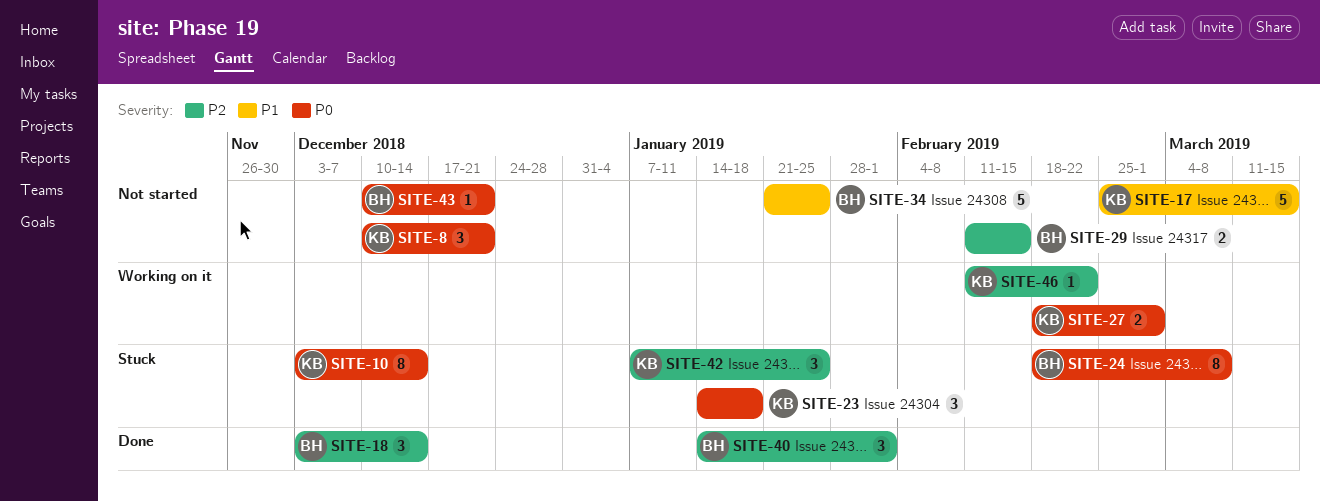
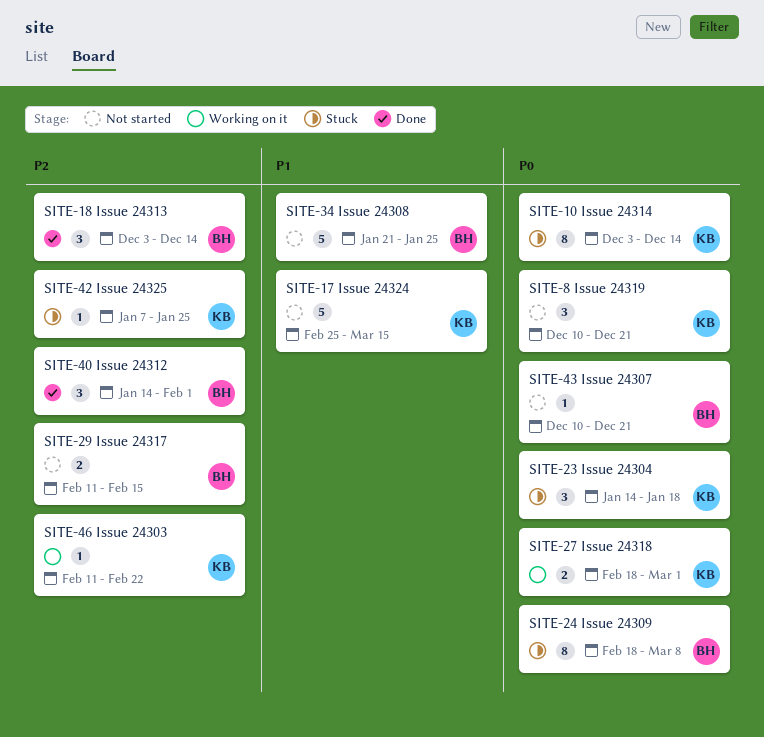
SITE-42, estimate: 3 -> 1

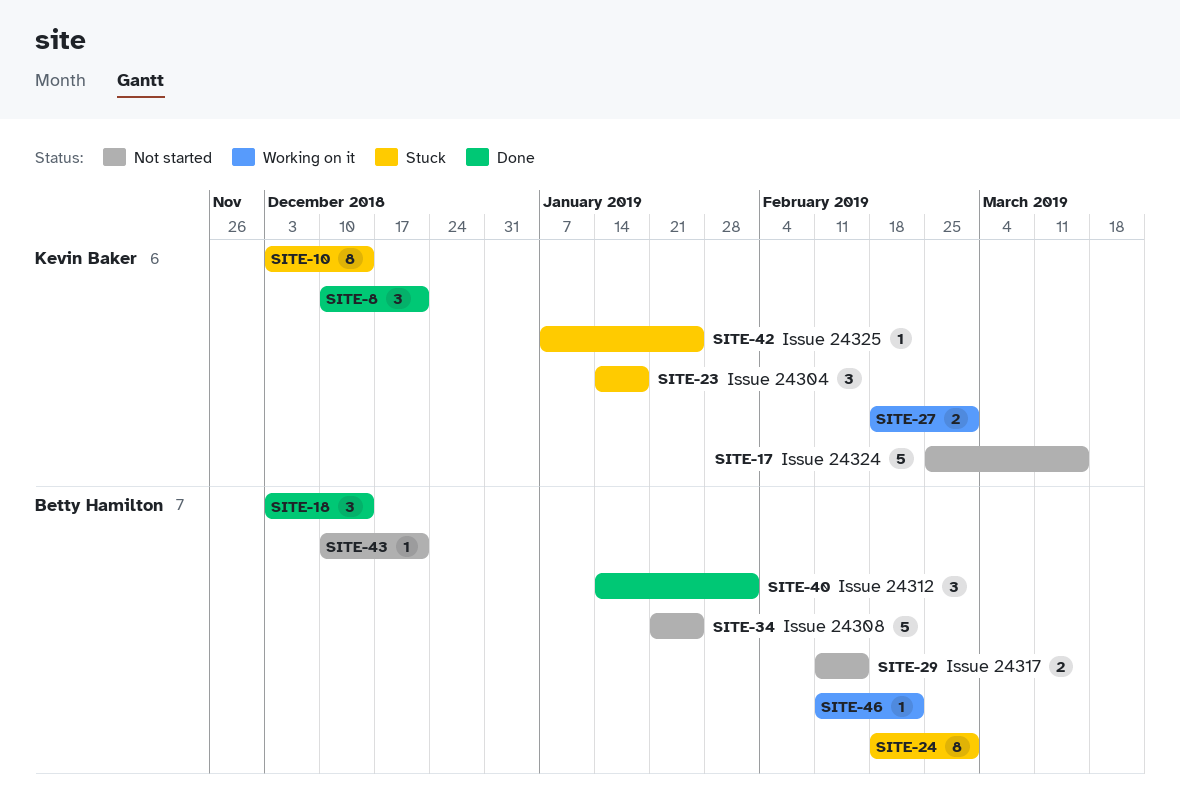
SITE-8, status: Not started -> Done
SITE-24, due: Mar 8 -> Mar 1
SITE-46, owner: Kevin Baker -> Betty Hamilton

